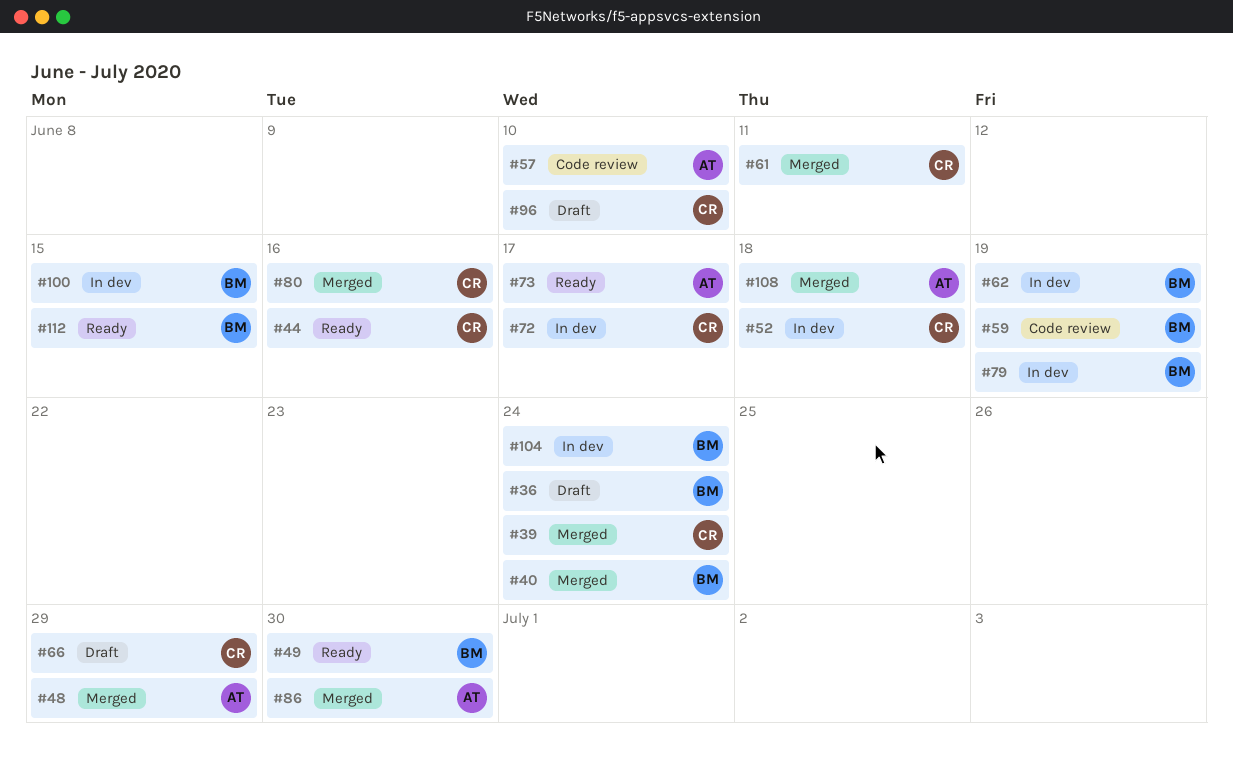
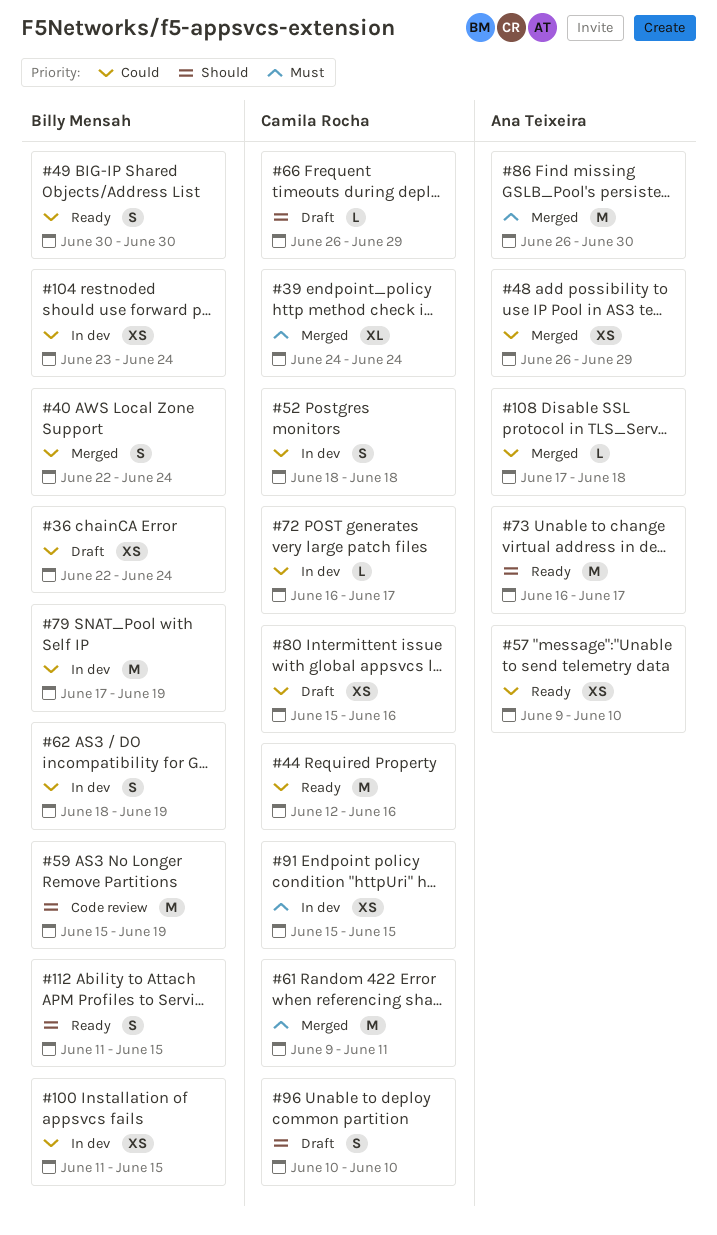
#57, status: Code review -> Ready
#80, status: Merged -> Draft
#91: none -> present

